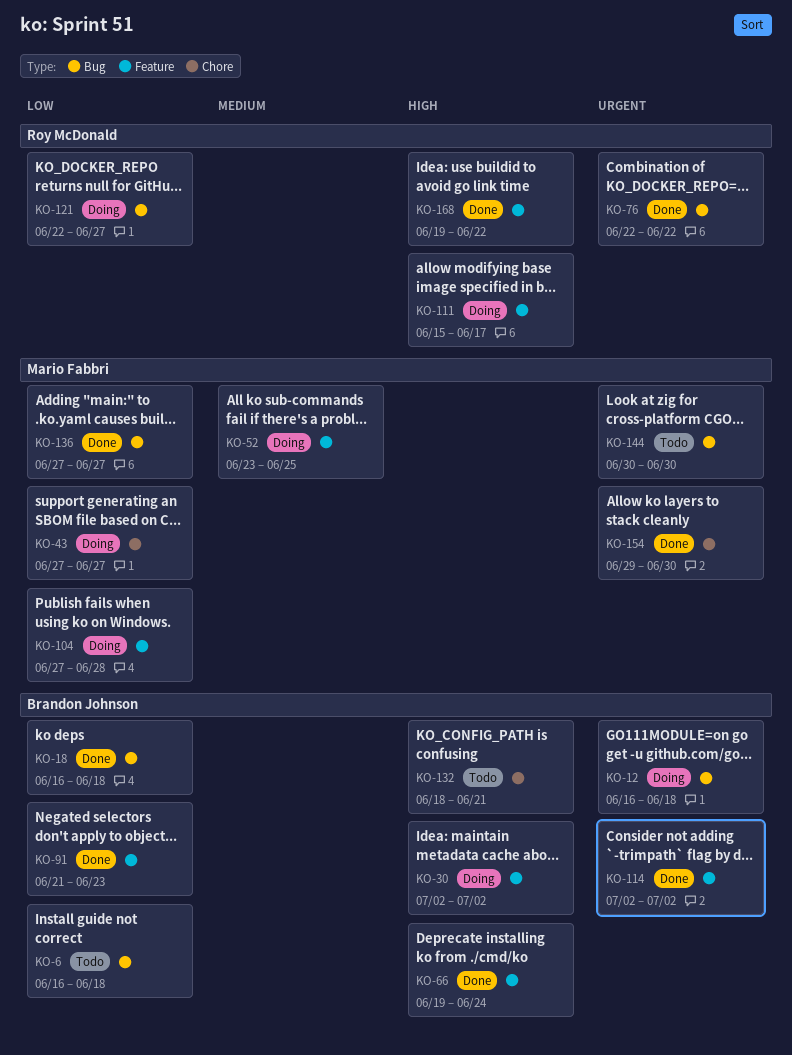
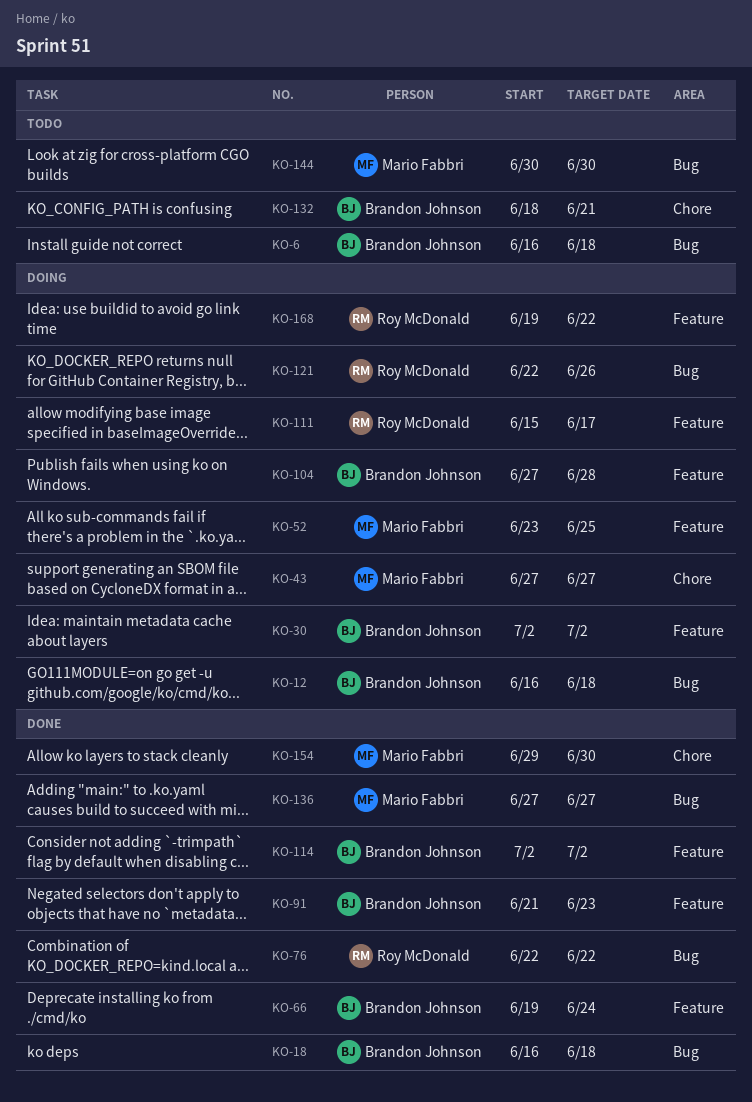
KO-104, owner: Mario Fabbri -> Brandon Johnson
KO-121, due: Jun 27 -> Jun 26
KO-168, status: Done -> Doing

